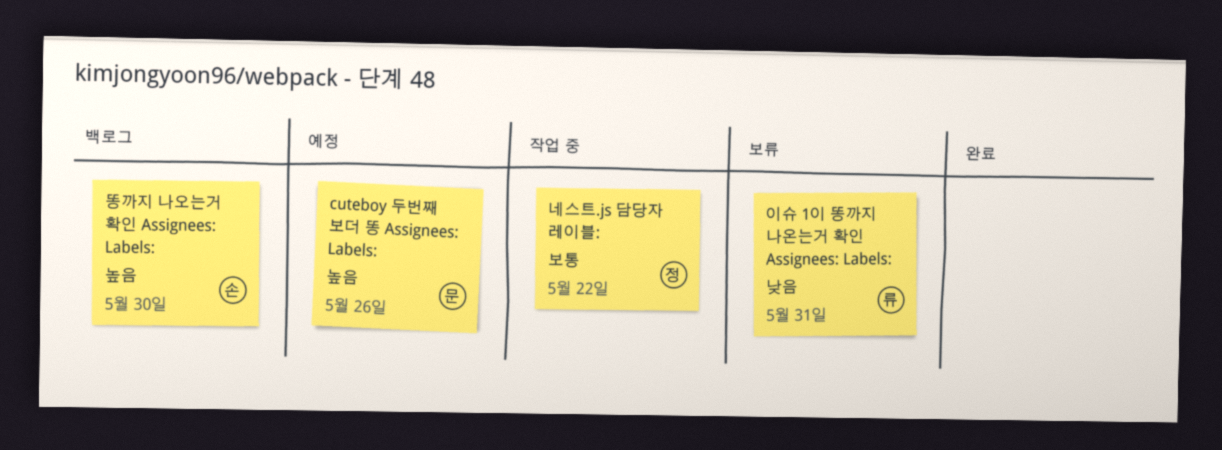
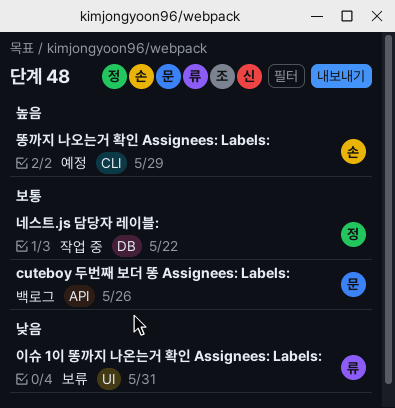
cuteboy 두번째 보더 똥 Assignees: Labels:, status: 예정 -> 백로그
cuteboy 두번째 보더 똥 Assignees: Labels:, priority: 높음 -> 보통
똥까지 나오는거 확인 Assignees: Labels:, status: 백로그 -> 예정
똥까지 나오는거 확인 Assignees: Labels:, due: May 30 -> May 29

